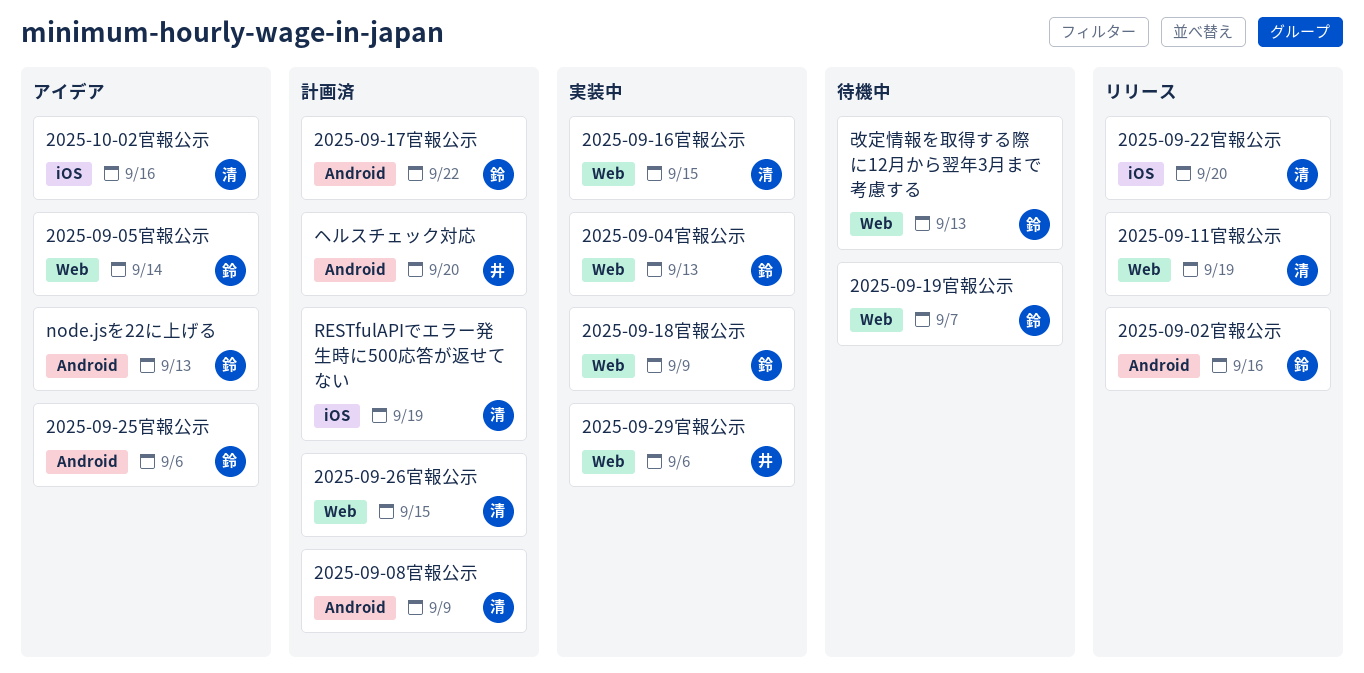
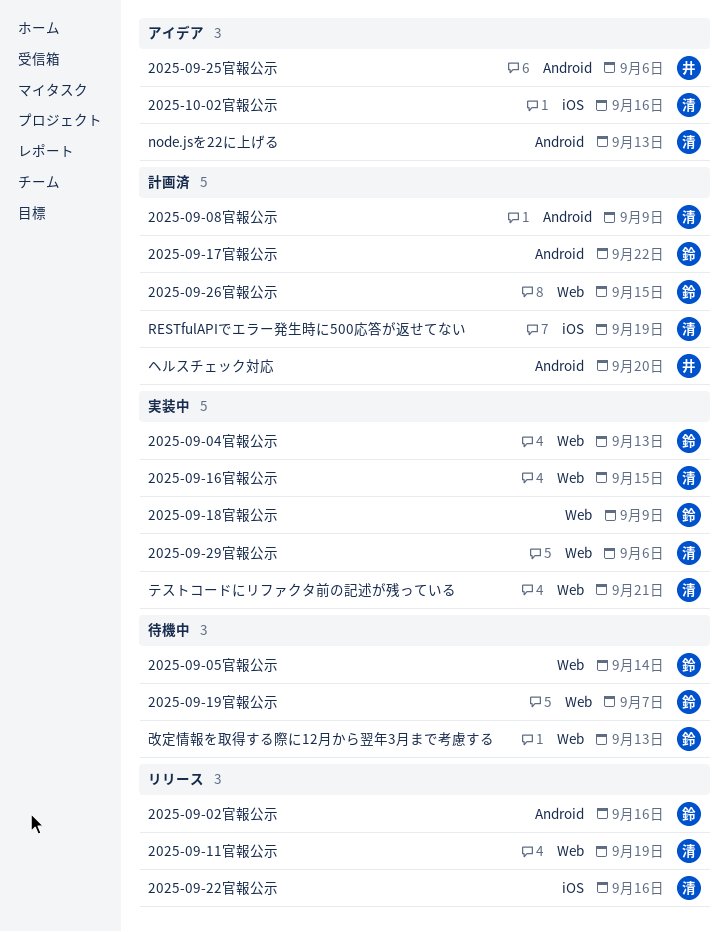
2025-09-05官報公示, status: アイデア -> 待機中
2025-09-22官報公示, due: Sep 20 -> Sep 16
2025-09-25官報公示, owner: 鈴 -> 井
2025-09-26官報公示, owner: 清 -> 鈴
2025-09-29官報公示, owner: 井 -> 清
node.jsを22に上げる, owner: 鈴 -> 清
テストコードにリファクタ前の記述が残っている: none -> present

